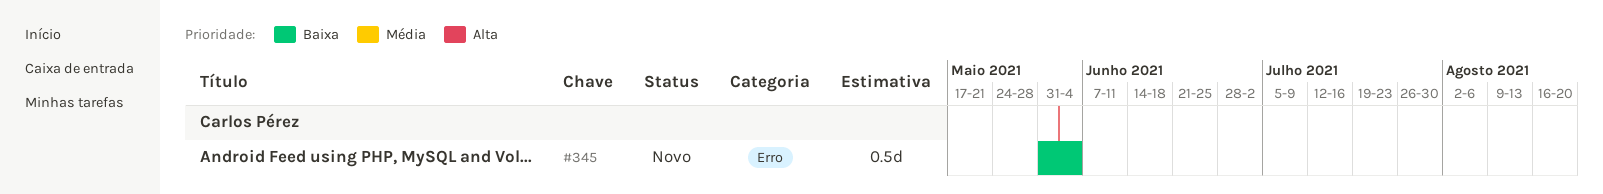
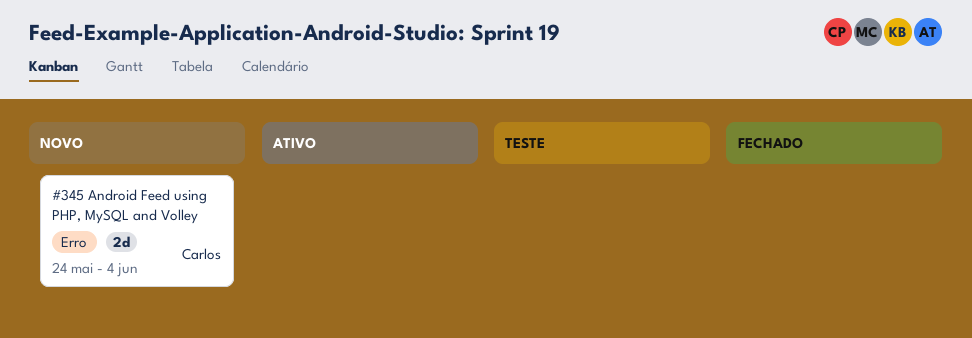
#345, estimate: 0.5d -> 2d
#345, start: May 31 -> May 24

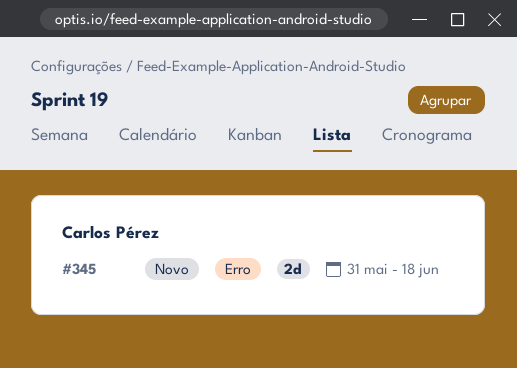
#345, start: May 24 -> May 31
#345, due: Jun 4 -> Jun 18

